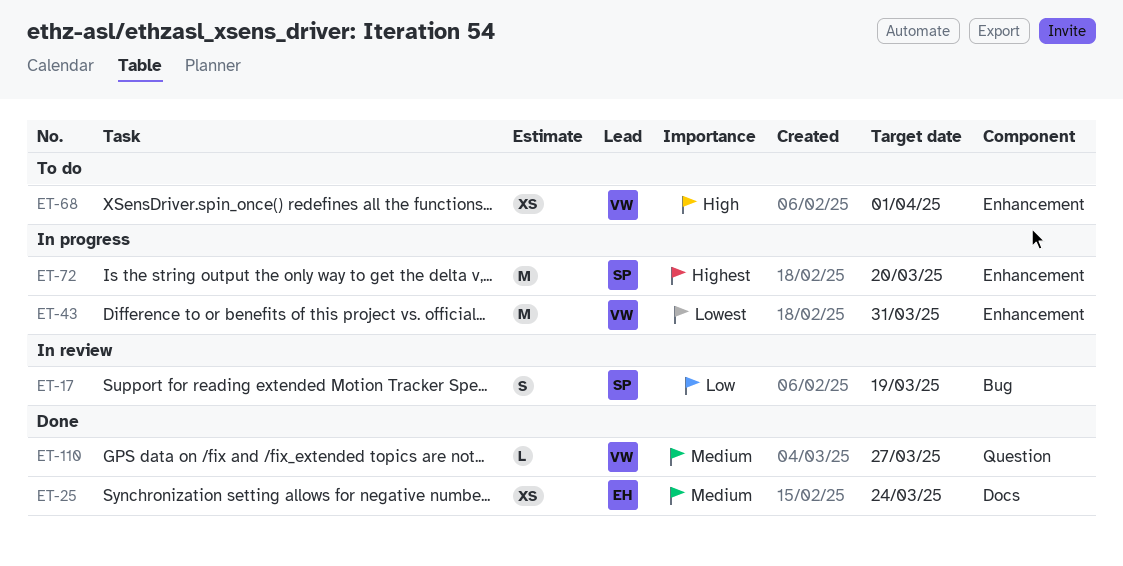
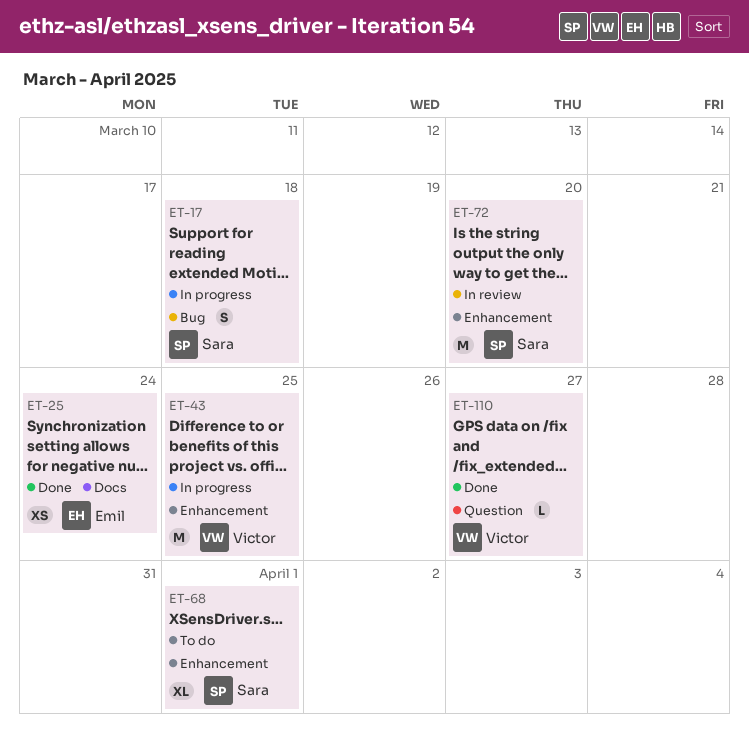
ET-17, status: In review -> In progress
ET-17, due: Mar 19 -> Mar 18
ET-43, due: Mar 31 -> Mar 25
ET-68, owner: Victor -> Sara
ET-68, estimate: XS -> XL
ET-72, status: In progress -> In review

